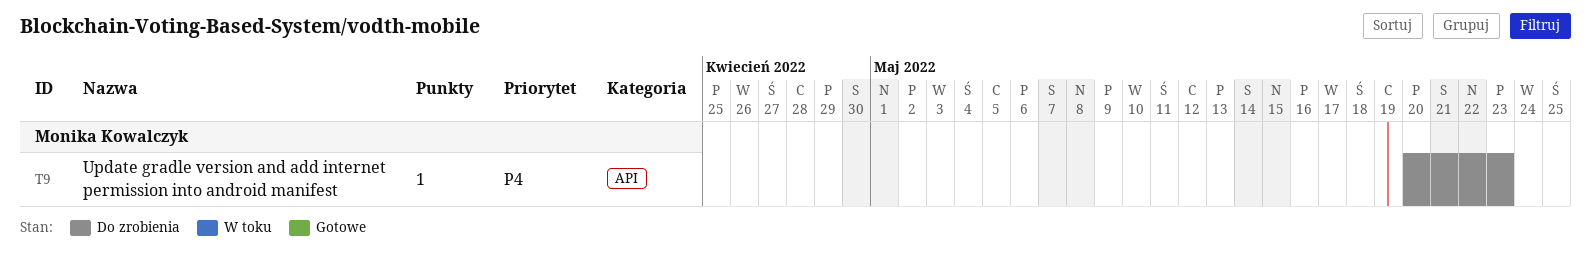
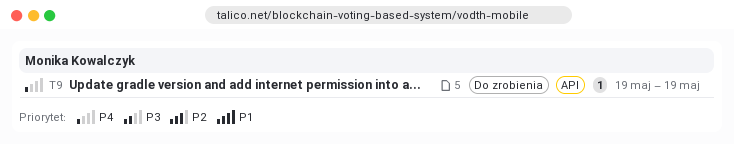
T9, start: May 20 -> May 19
T9, due: May 23 -> May 19

